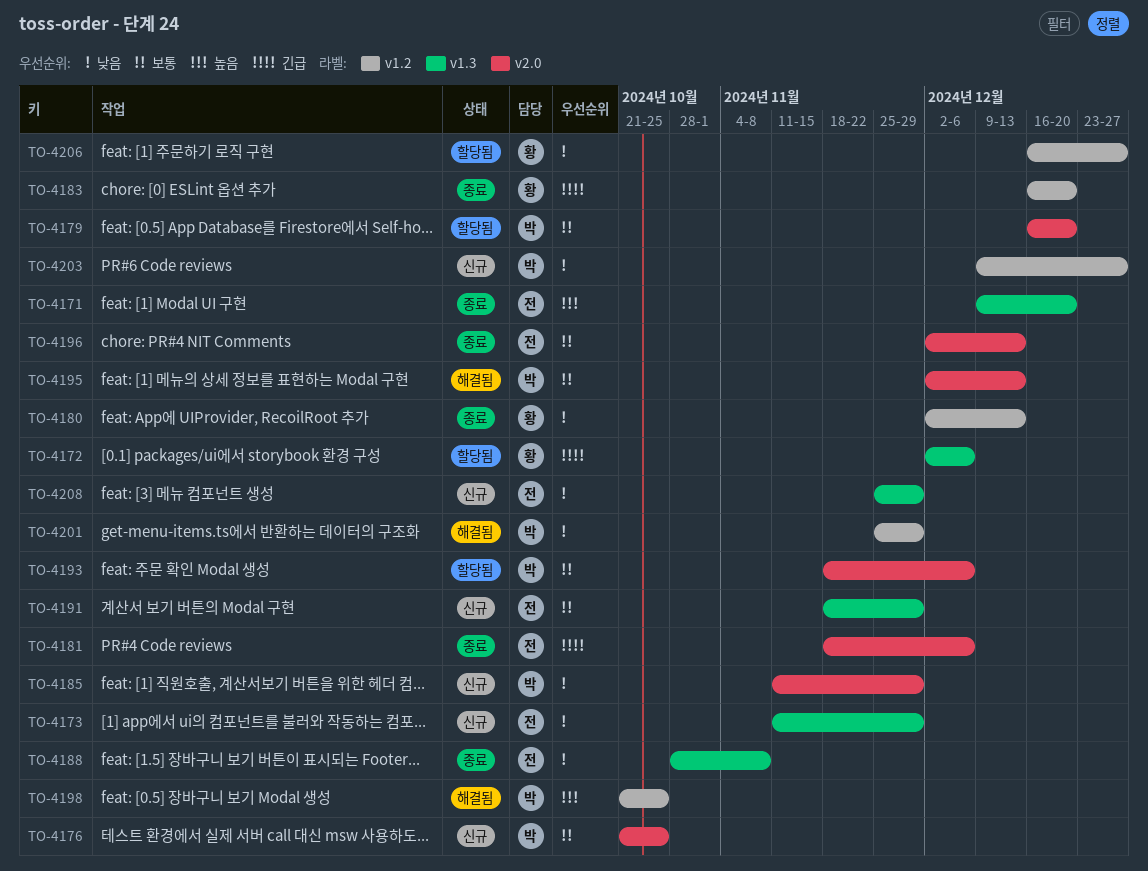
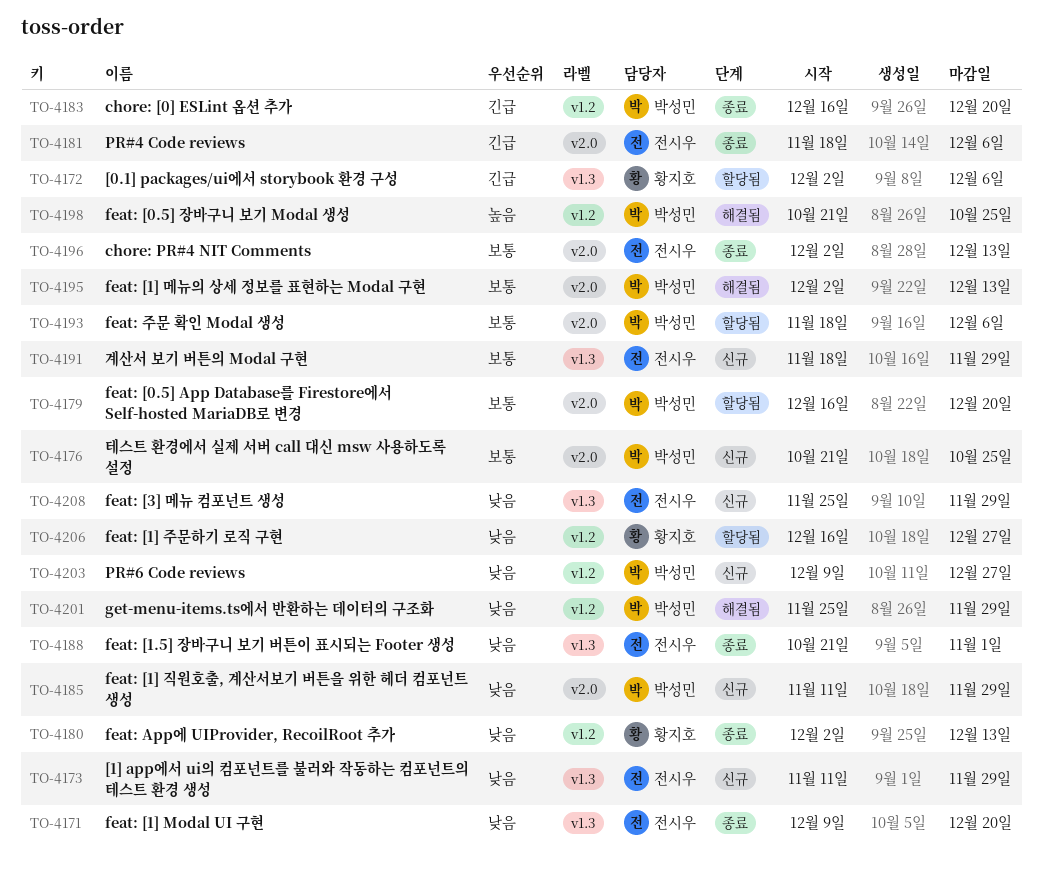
TO-4171, priority: 높음 -> 낮음
TO-4183, owner: 황지호 -> 박성민
TO-4188, start: Oct 28 -> Oct 21
TO-4188, due: Nov 8 -> Nov 1

